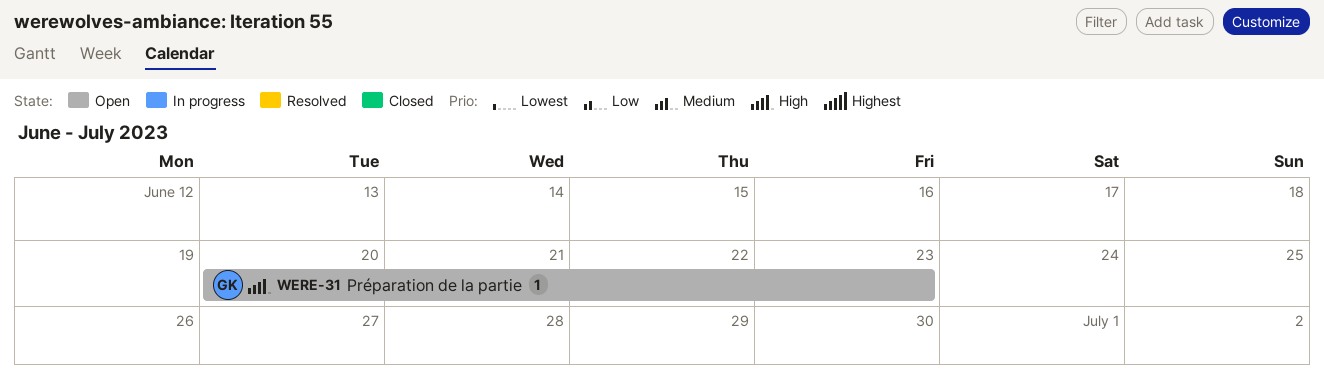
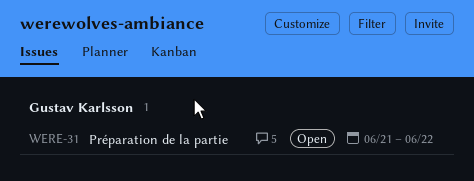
WERE-31, start: Jun 20 -> Jun 21
WERE-31, due: Jun 23 -> Jun 22

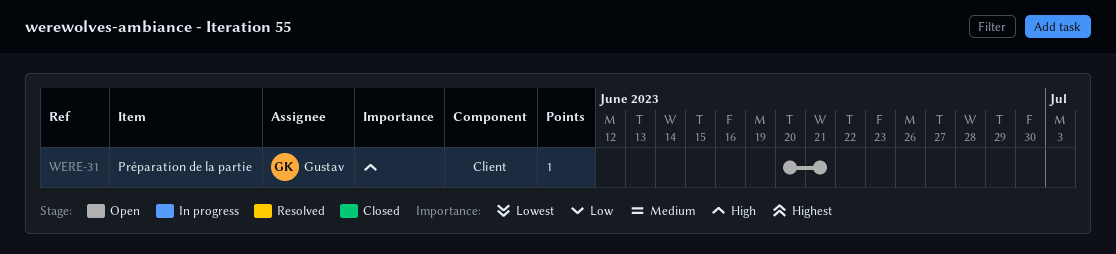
WERE-31, start: Jun 21 -> Jun 20
WERE-31, due: Jun 22 -> Jun 21

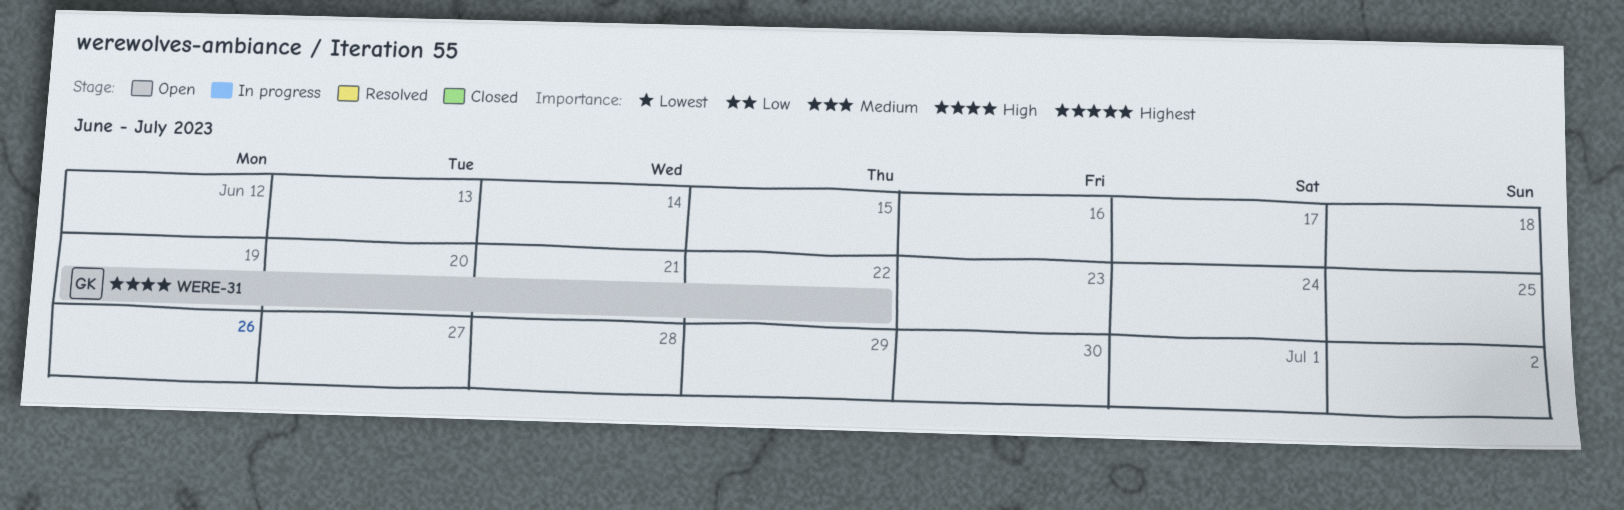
WERE-31, start: Jun 20 -> Jun 19
WERE-31, due: Jun 21 -> Jun 22

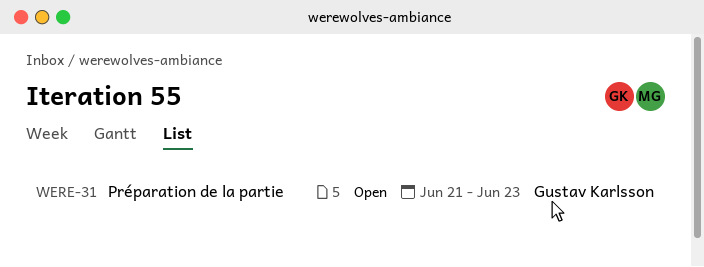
WERE-31, start: Jun 19 -> Jun 21
WERE-31, due: Jun 22 -> Jun 23

